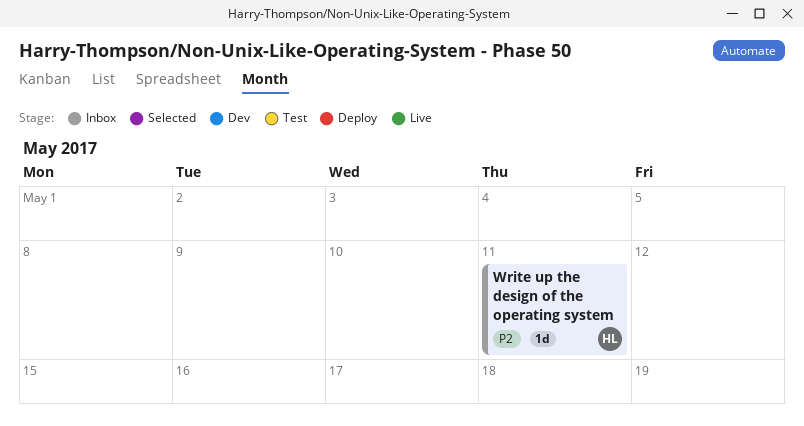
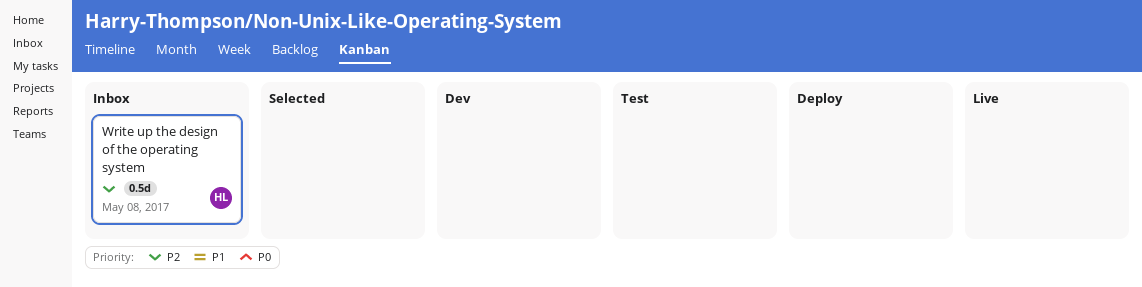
Write up the design of the operating system, estimate: 1d -> 0.5d
Write up the design of the operating system, due: May 11 -> May 8

